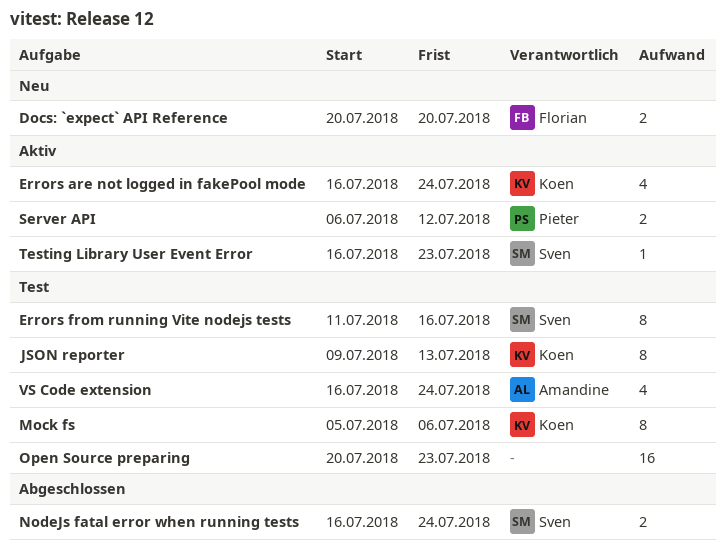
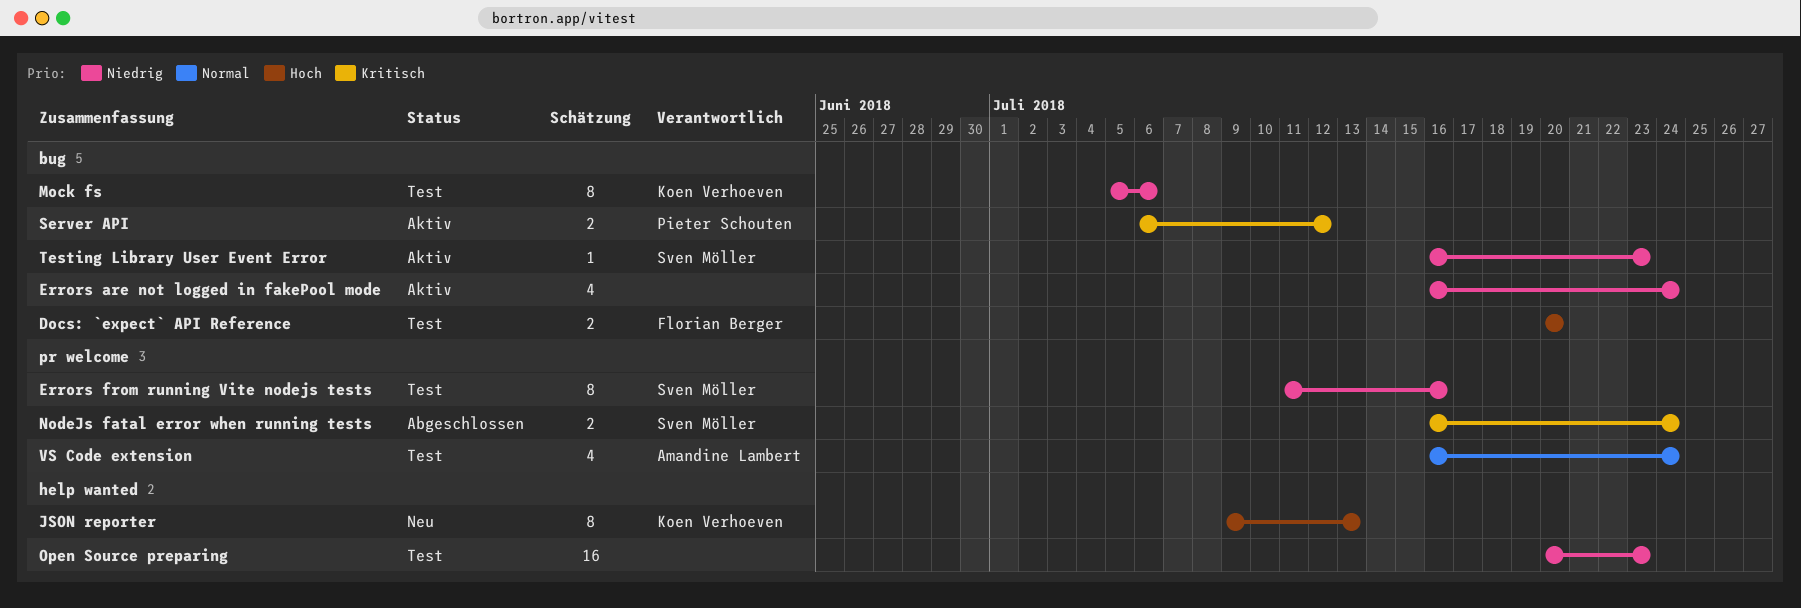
Docs: `expect` API Reference, status: Neu -> Test
Errors are not logged in fakePool mode, owner: Koen Verhoeven -> none
JSON reporter, status: Test -> Neu

